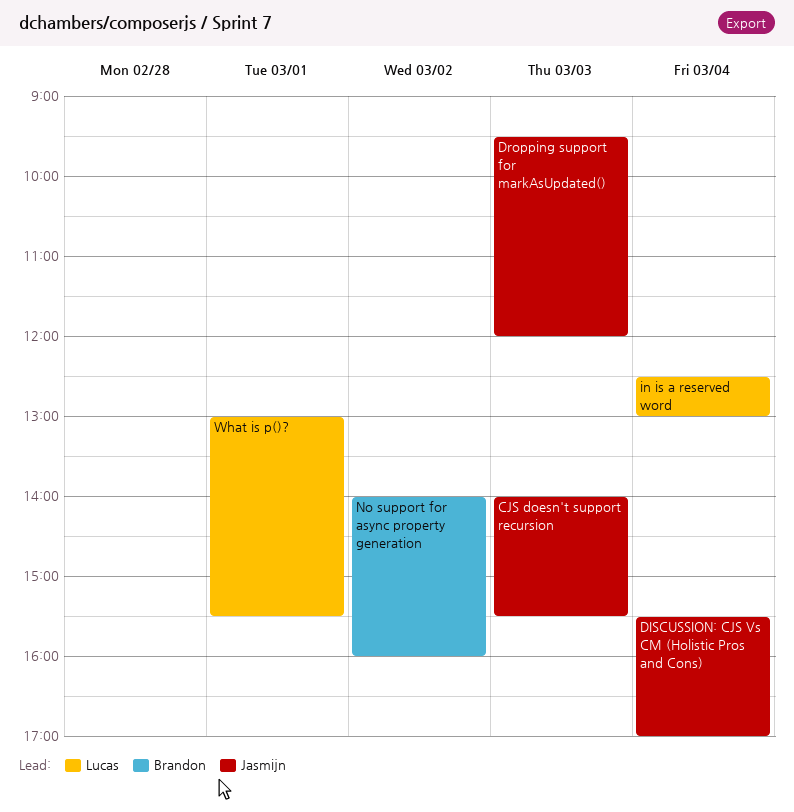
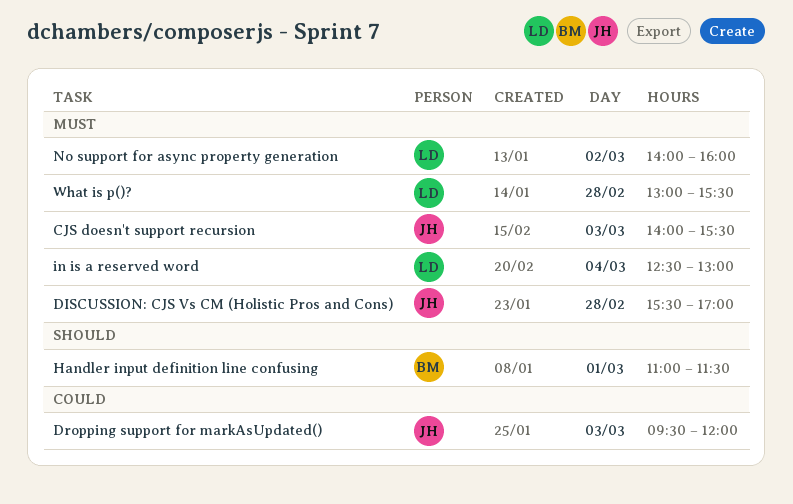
DISCUSSION: CJS Vs CM (Holistic Pros and Cons), day: Mar 4 -> Feb 28
Handler input definition line confusing: none -> present
No support for async property generation, owner: Brandon -> Lucas
What is p()?, day: Mar 1 -> Feb 28

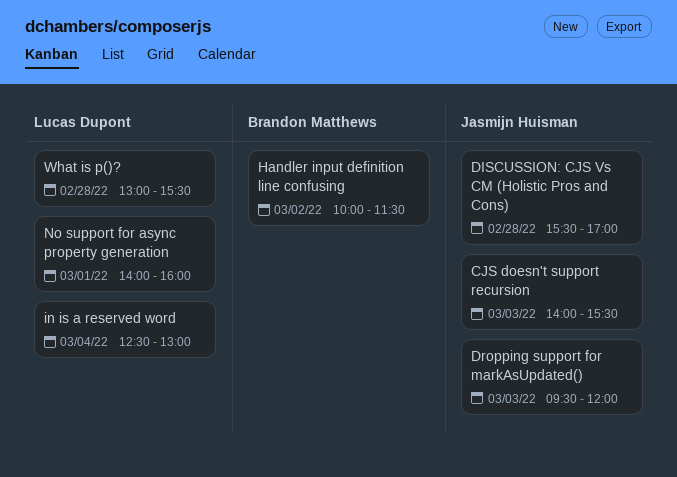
Handler input definition line confusing, day: Mar 1 -> Mar 2
Handler input definition line confusing, begins: 11:00 -> 10:00
No support for async property generation, day: Mar 2 -> Mar 1

